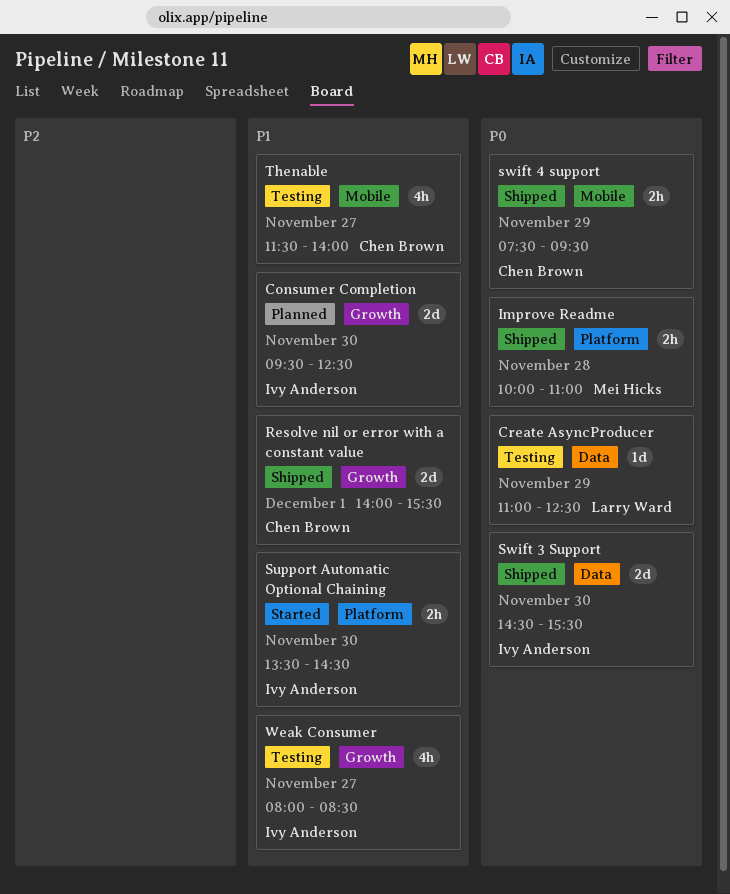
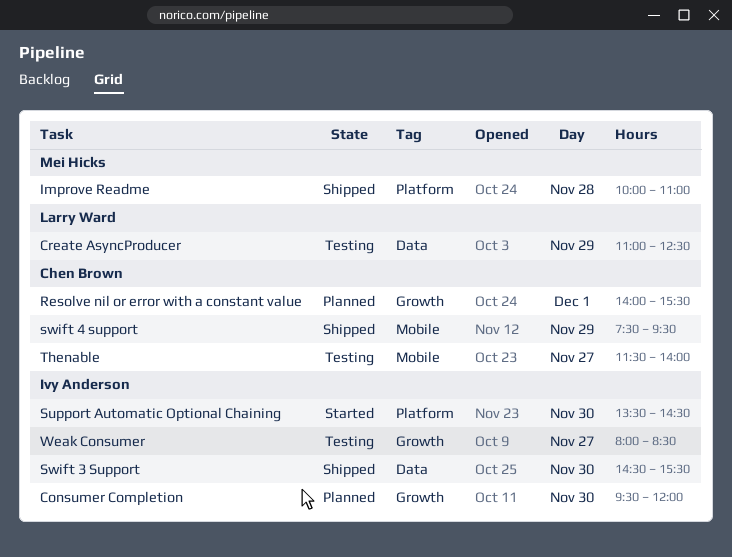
Consumer Completion, ends: 12:30 -> 12:00
Resolve nil or error with a constant value, status: Shipped -> Planned

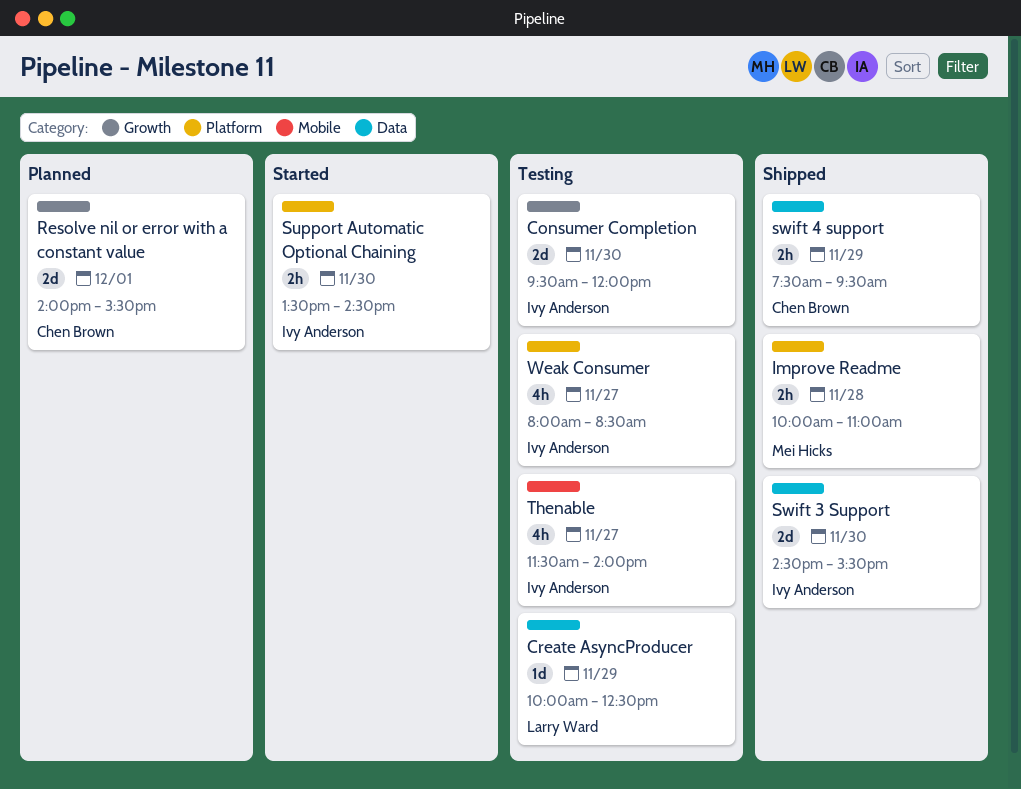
Consumer Completion, status: Planned -> Testing
Create AsyncProducer, begins: 11:00 -> 10:00
swift 4 support, label: Mobile -> Data
Thenable, owner: Chen Brown -> Ivy Anderson
Weak Consumer, label: Growth -> Platform

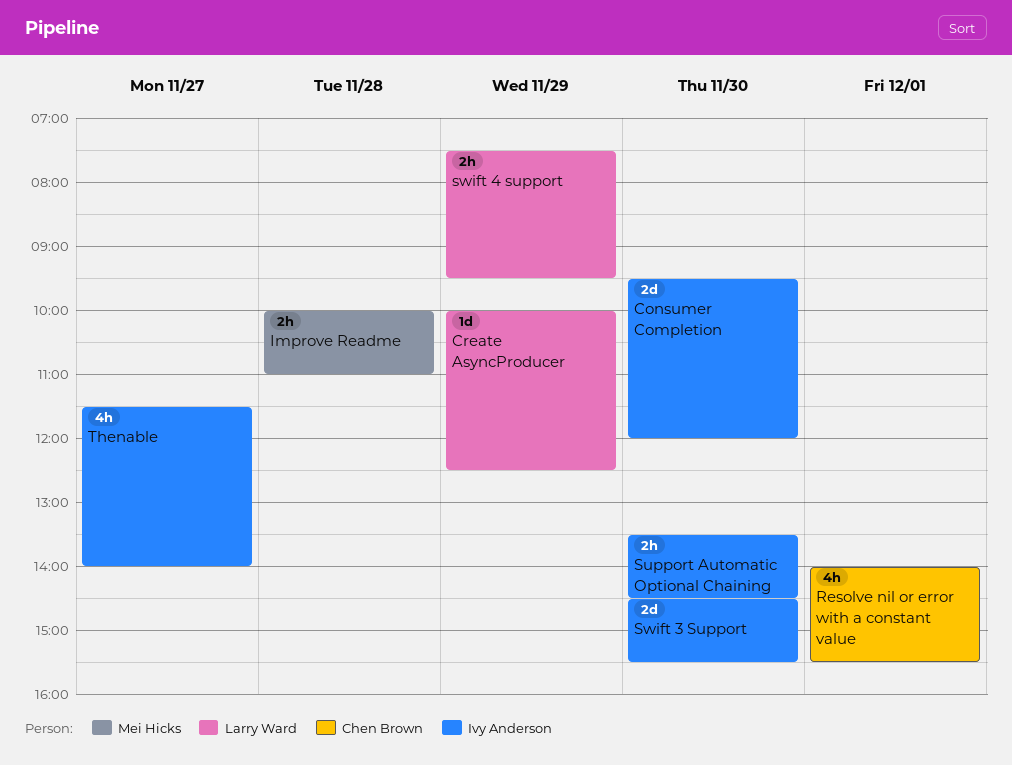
Resolve nil or error with a constant value, estimate: 2d -> 4h
swift 4 support, owner: Chen Brown -> Larry Ward
Weak Consumer: present -> none

